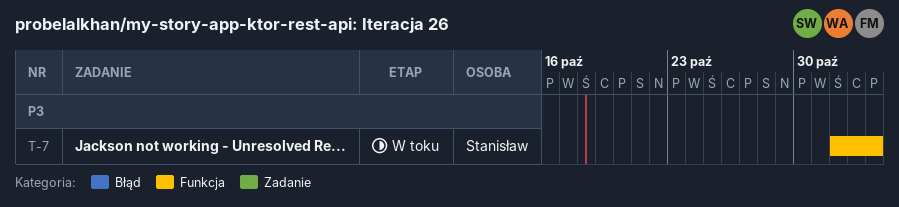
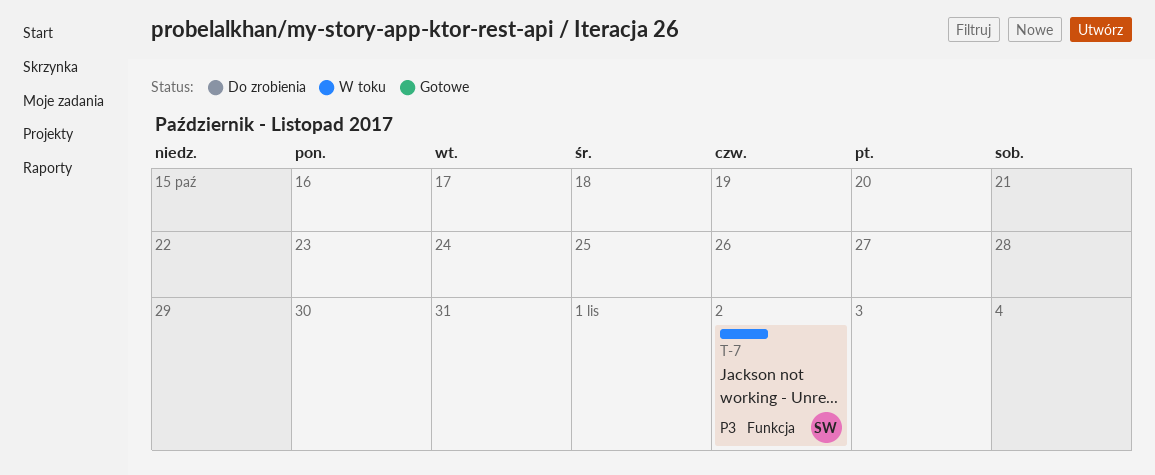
T-7, due: Nov 3 -> Nov 2

